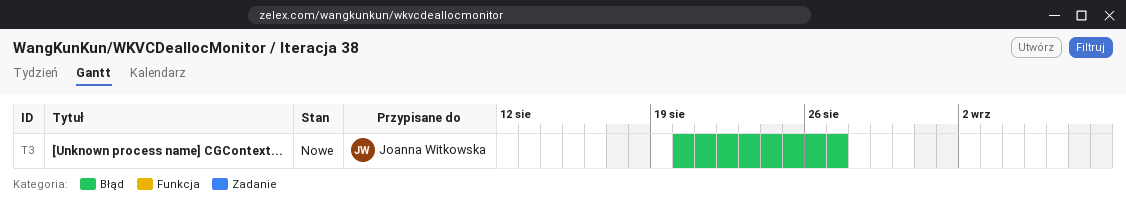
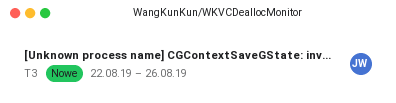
T3, start: Aug 20 -> Aug 22
T3, due: Aug 27 -> Aug 26

